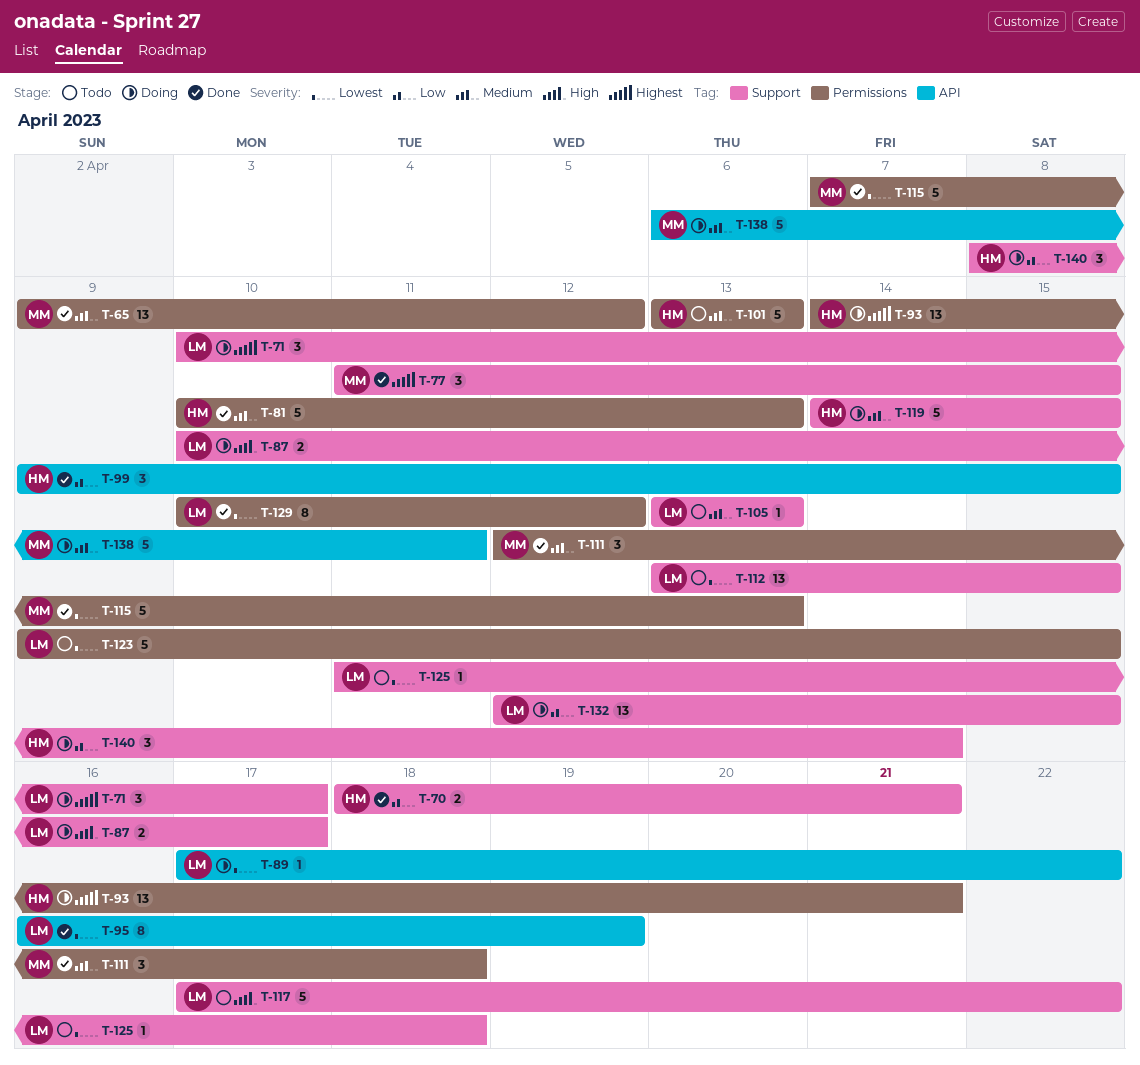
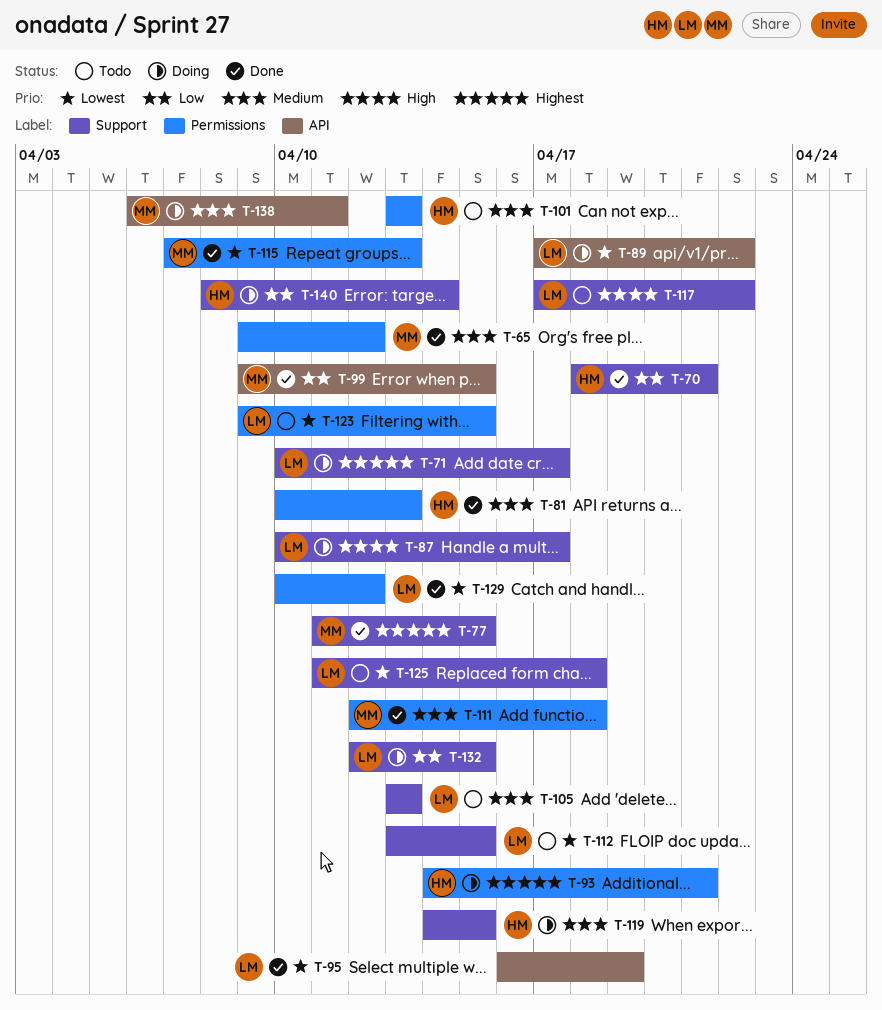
T-99, owner: HM -> MM

